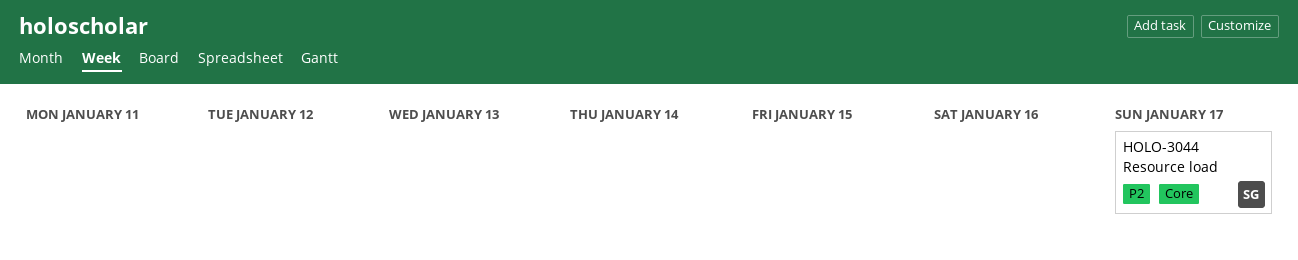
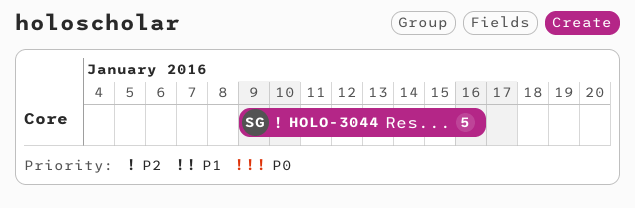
HOLO-3044, due: Jan 17 -> Jan 16

